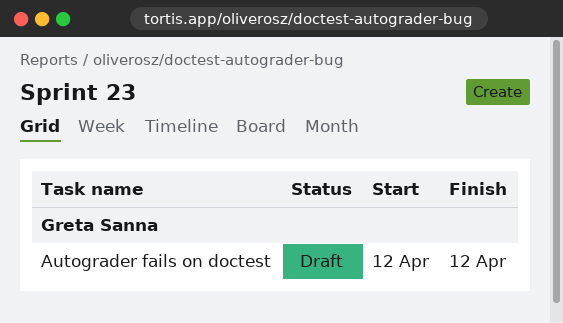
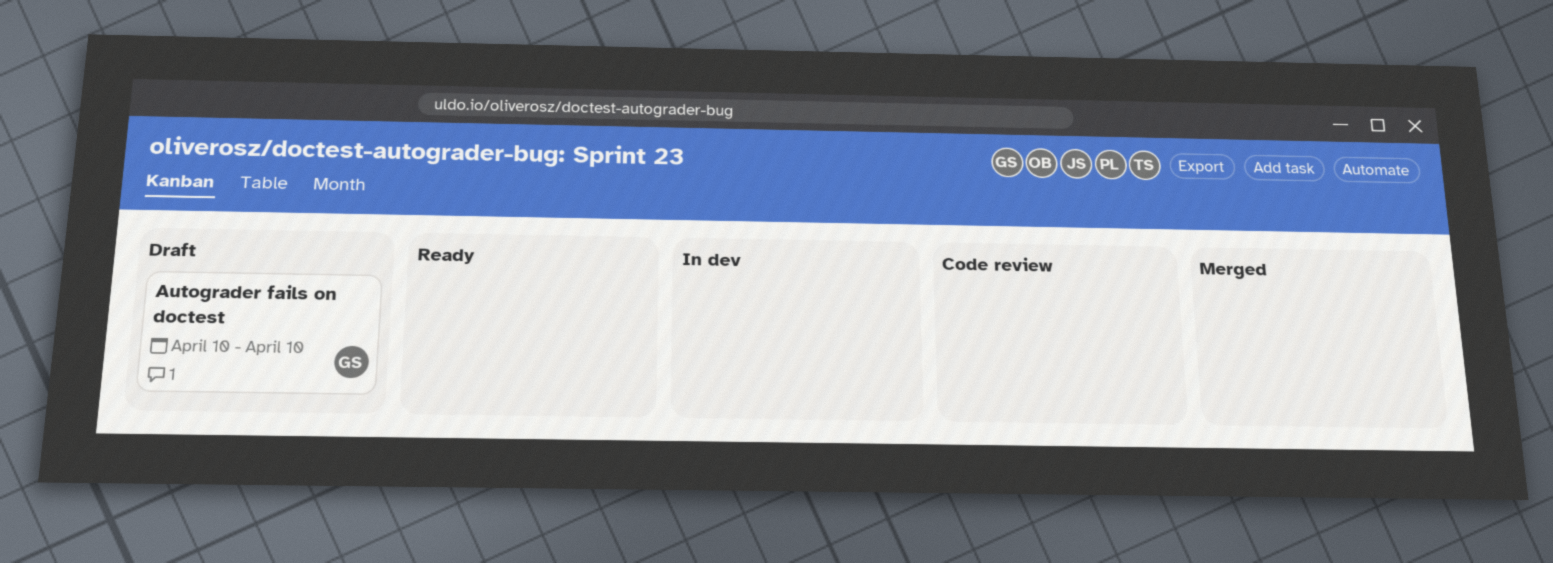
Autograder fails on doctest, start: Apr 12 -> Apr 10
Autograder fails on doctest, due: Apr 12 -> Apr 10

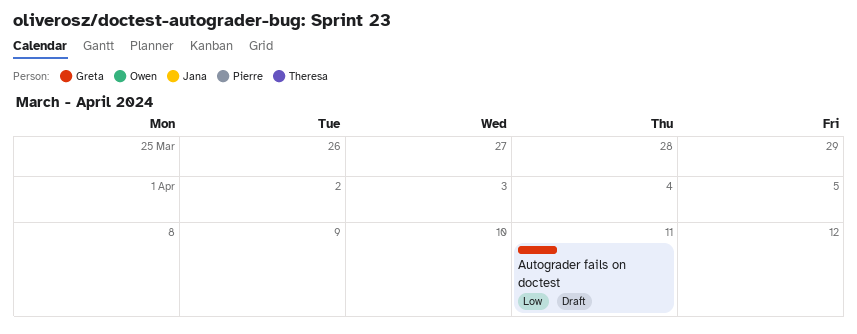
Autograder fails on doctest, due: Apr 10 -> Apr 11

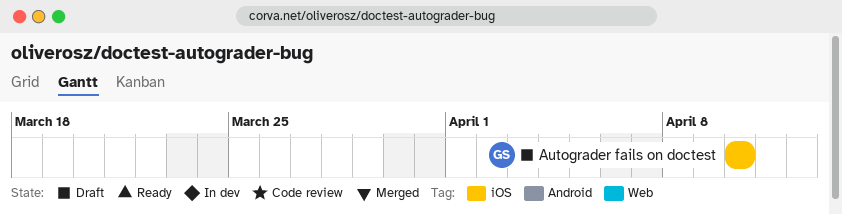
Autograder fails on doctest, due: Apr 11 -> Apr 10

